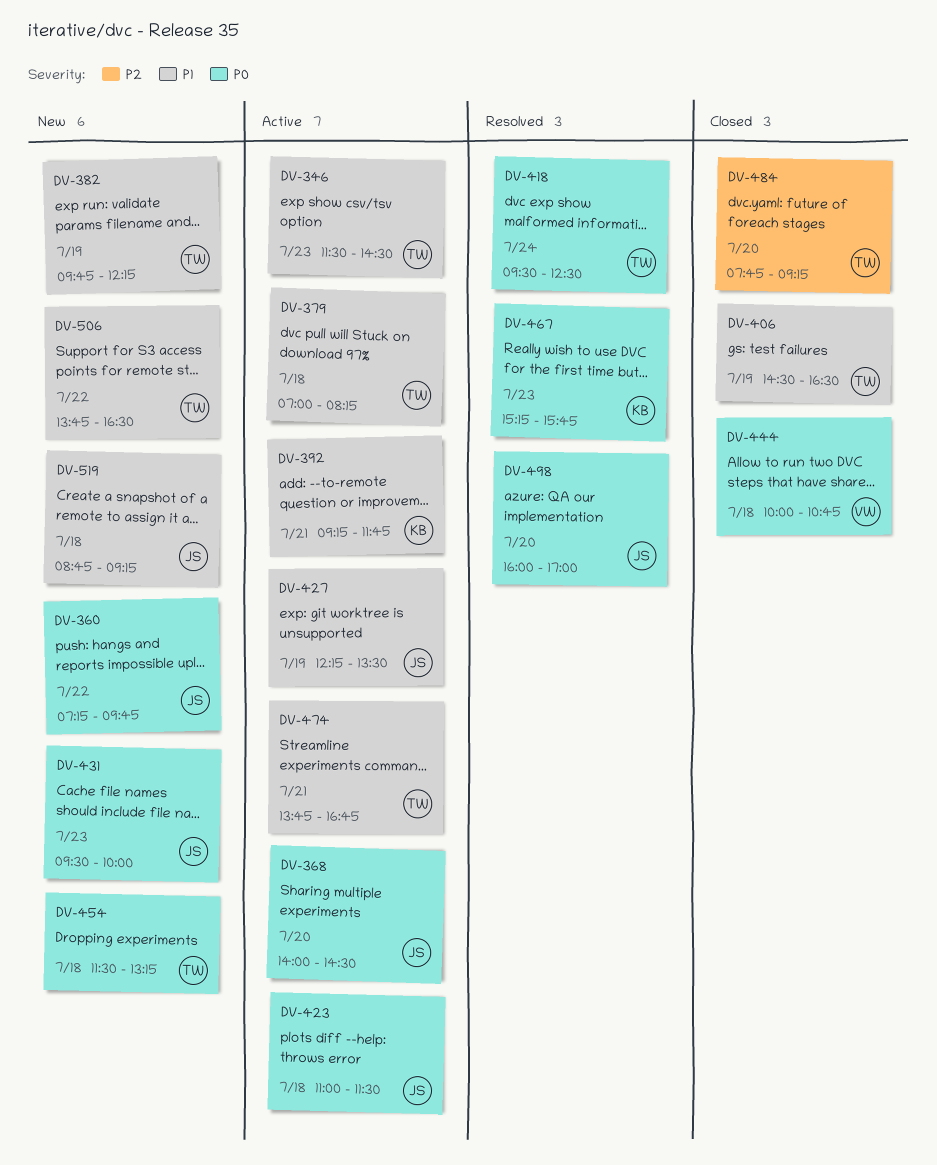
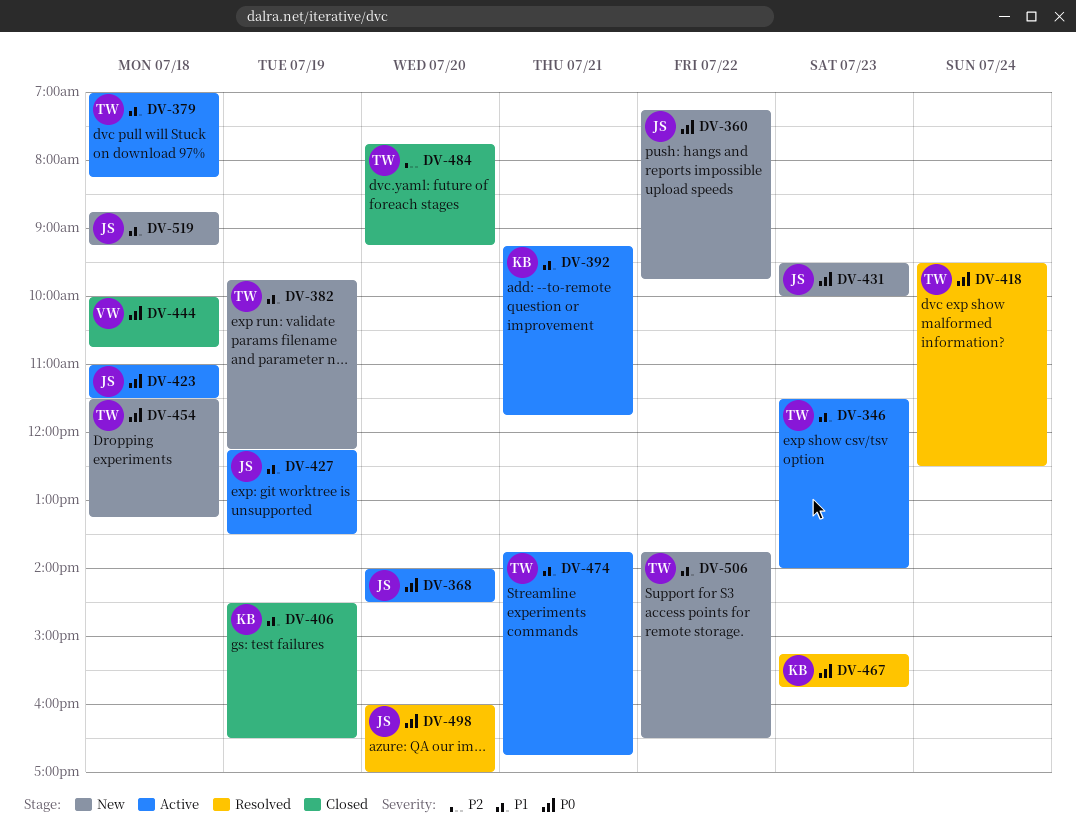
DV-346, ends: 14:30 -> 14:00
DV-406, owner: TW -> KB

